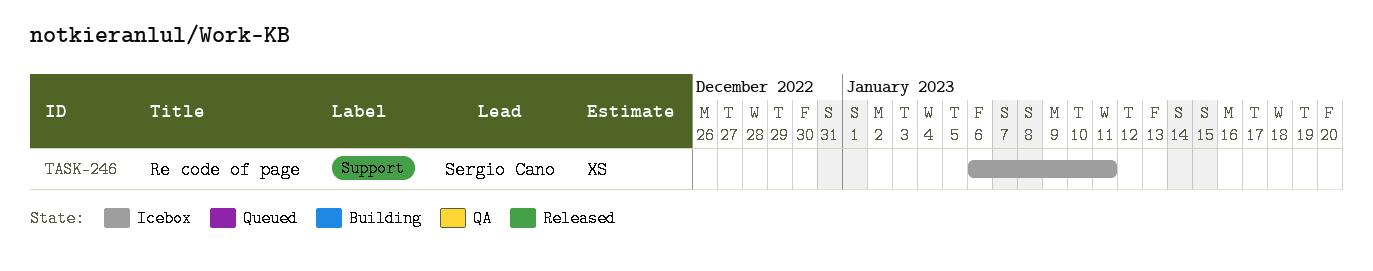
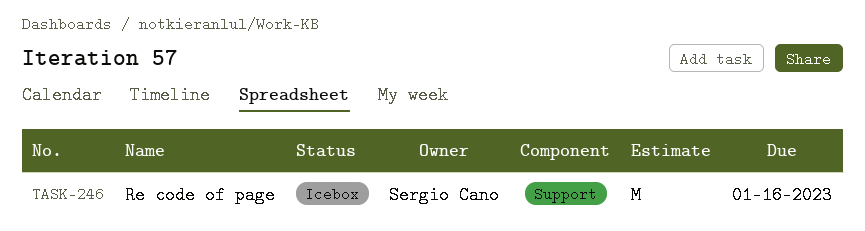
TASK-246, estimate: XS -> M
TASK-246, due: Jan 11 -> Jan 16

